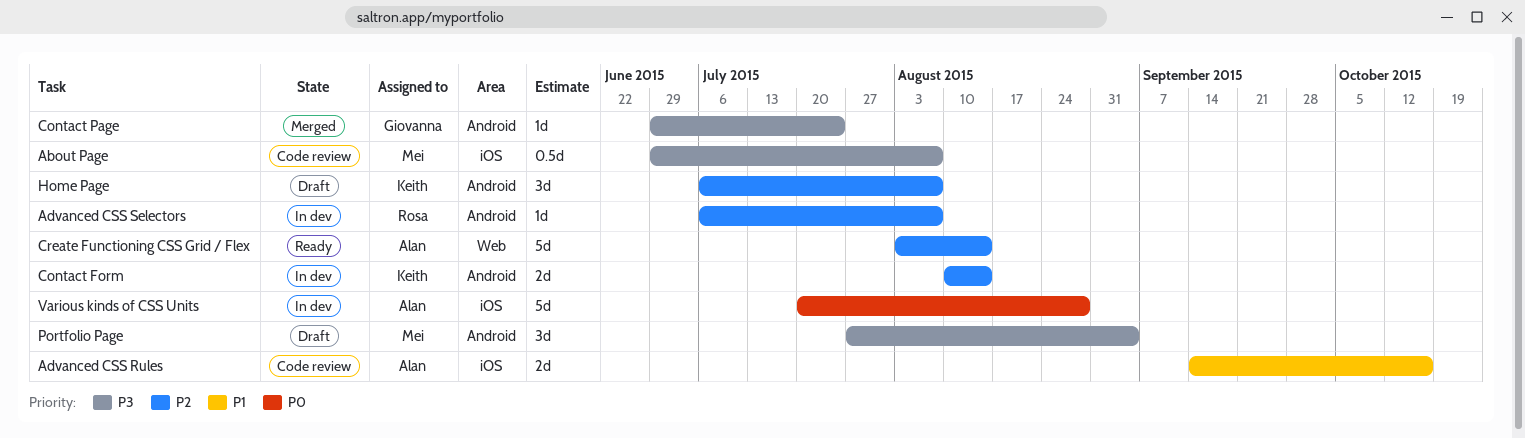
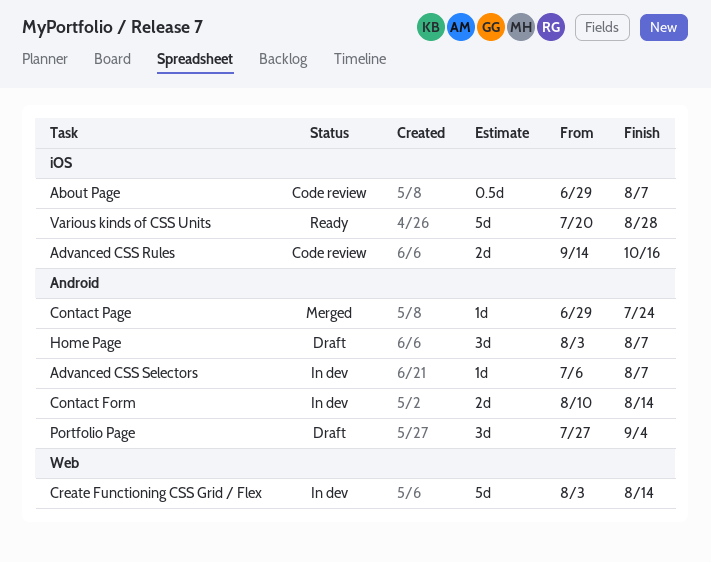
Create Functioning CSS Grid / Flex, status: Ready -> In dev
Home Page, start: Jul 6 -> Aug 3
Various kinds of CSS Units, status: In dev -> Ready

